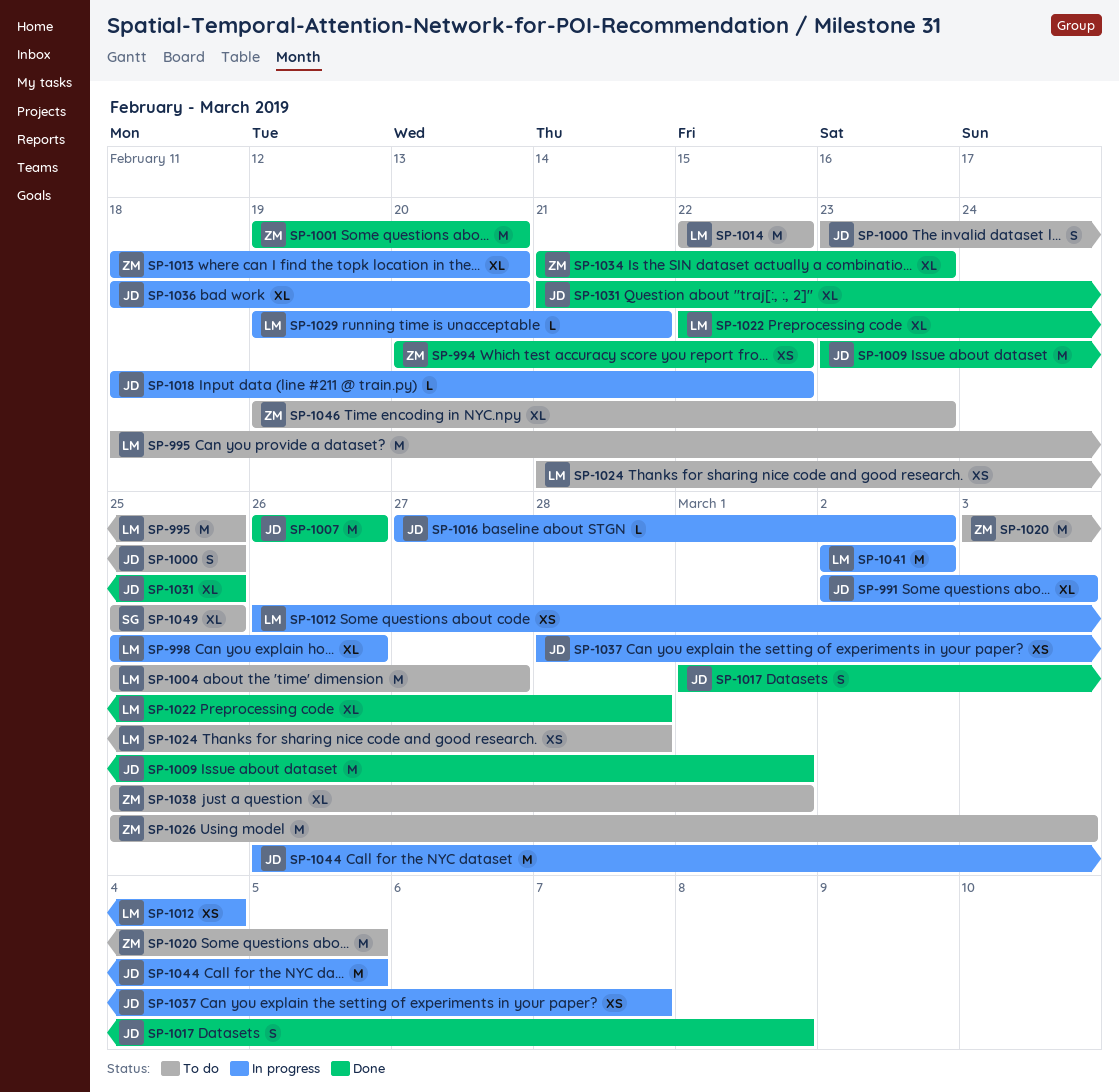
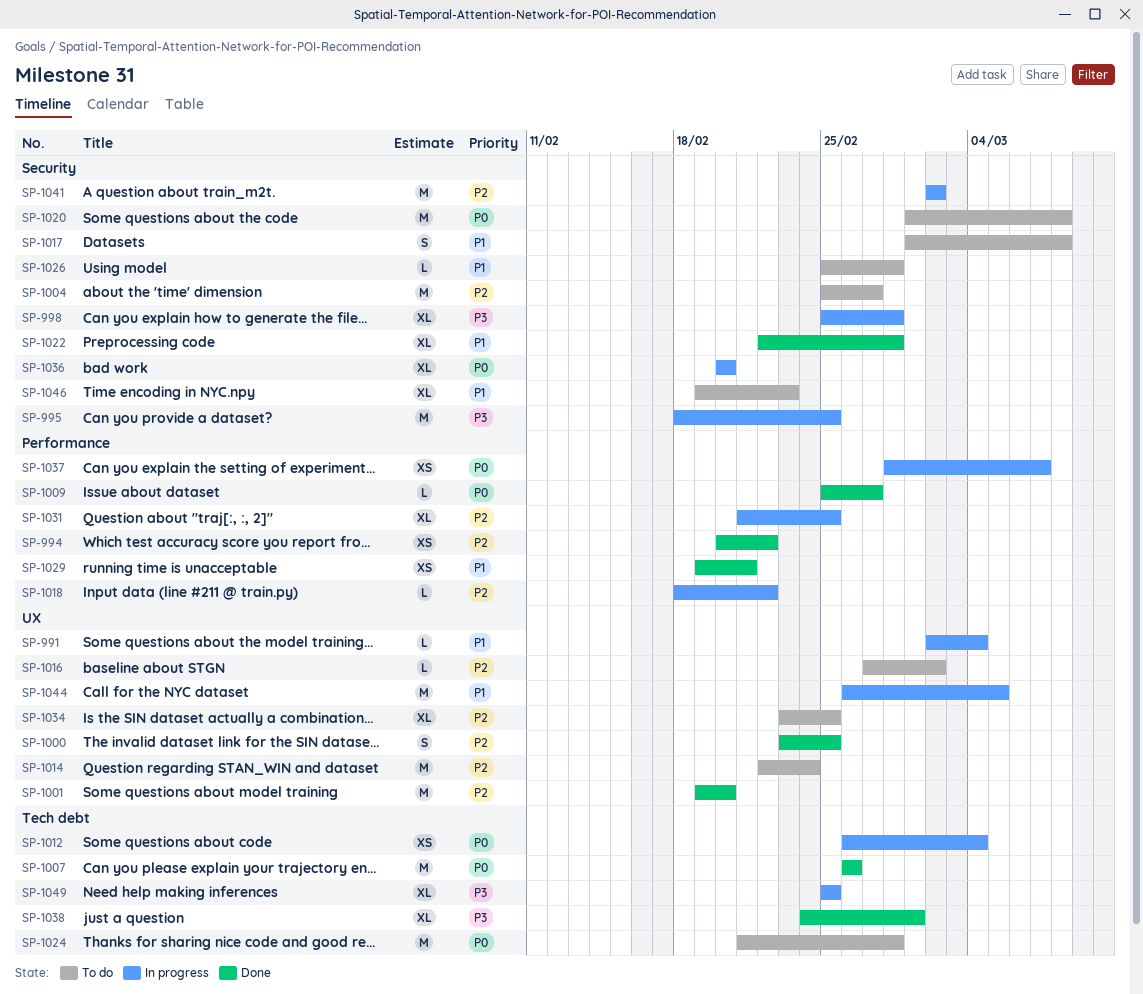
SP-991, estimate: XL -> L
SP-991, due: Mar 3 -> Mar 4
SP-995, status: To do -> In progress
SP-998, due: Feb 26 -> Feb 28
SP-1000, status: To do -> Done
SP-1009, estimate: M -> L
SP-1009, start: Feb 23 -> Feb 25
SP-1009, due: Mar 1 -> Feb 27
SP-1013: present -> none
SP-1014, due: Feb 22 -> Feb 24
SP-1016, status: In progress -> To do
SP-1017, status: Done -> To do
SP-1020, start: Mar 3 -> Mar 1
SP-1020, due: Mar 5 -> Mar 8
SP-1024, estimate: XS -> M
SP-1026, estimate: M -> L
SP-1026, due: Mar 3 -> Feb 28
SP-1029, status: In progress -> Done
SP-1029, estimate: L -> XS
SP-1031, status: Done -> In progress
SP-1034, status: Done -> To do
SP-1034, start: Feb 21 -> Feb 23
SP-1034, due: Feb 23 -> Feb 25
SP-1036, start: Feb 18 -> Feb 20
SP-1038, status: To do -> Done
SP-1038, start: Feb 25 -> Feb 24
SP-1049, status: To do -> In progress

